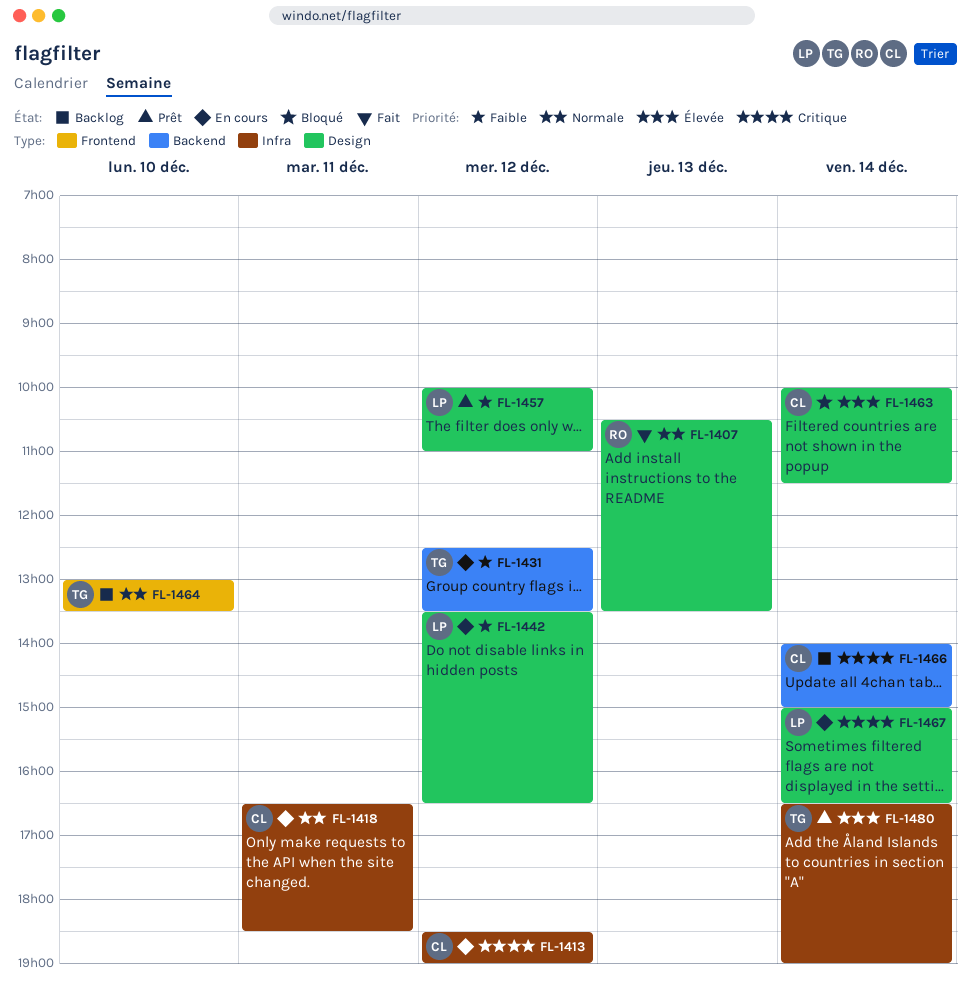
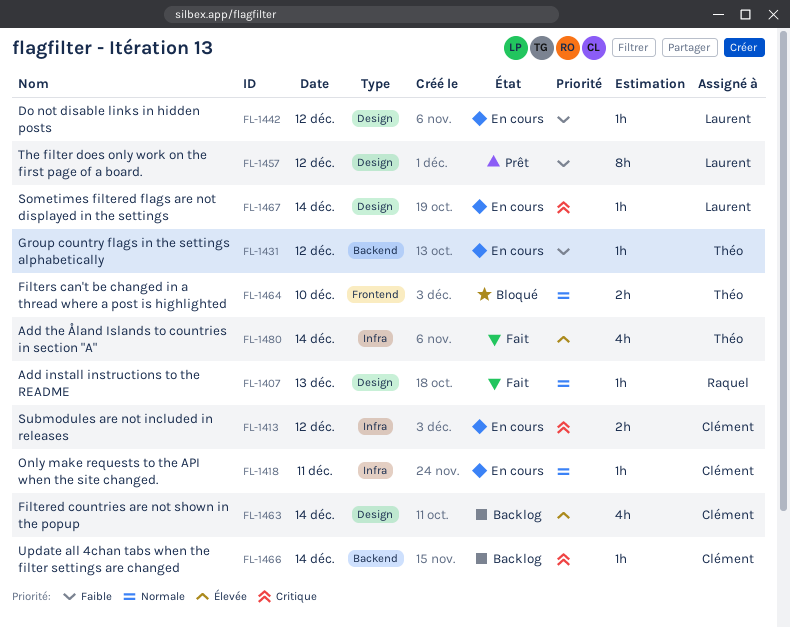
FL-1463, status: Bloqué -> Backlog
FL-1464, status: Backlog -> Bloqué
FL-1480, status: Prêt -> Fait

